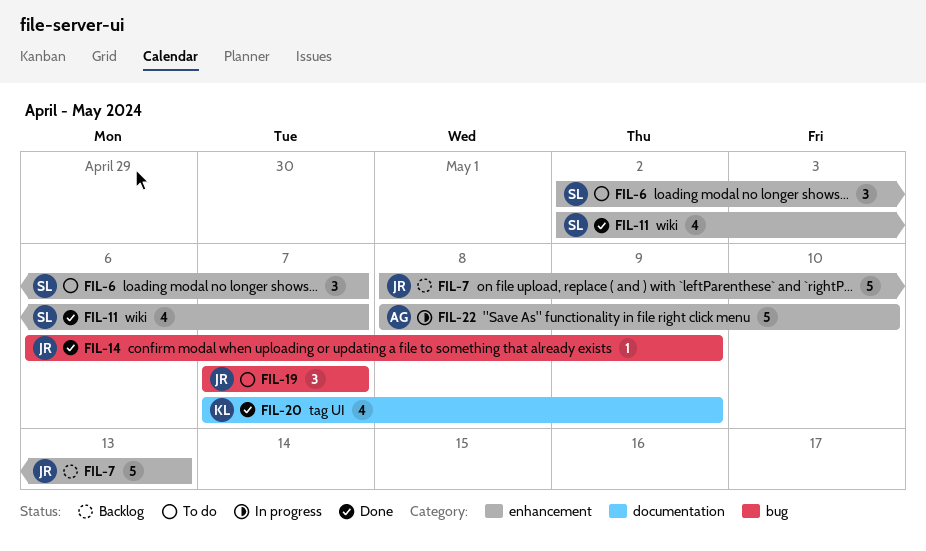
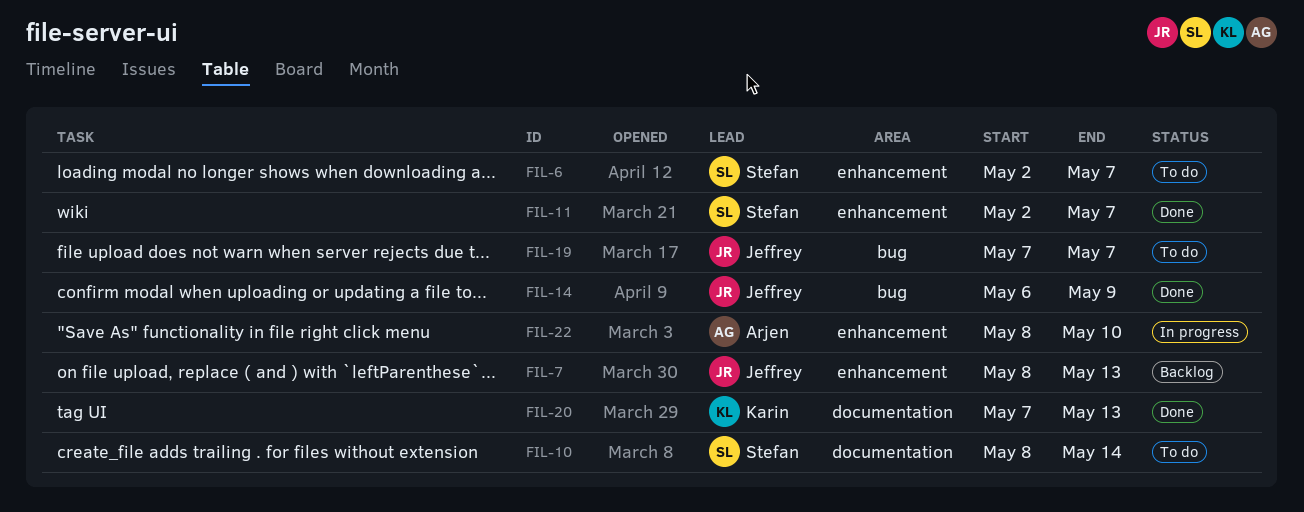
FIL-10: none -> present
FIL-20, due: May 9 -> May 13

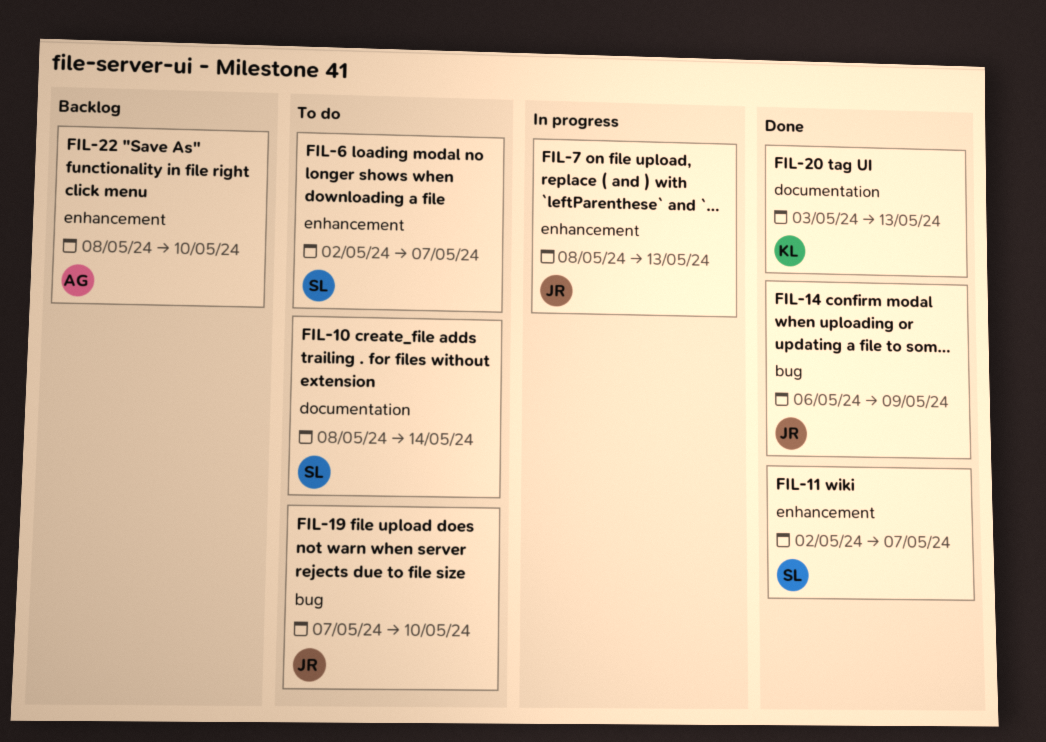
FIL-7, status: Backlog -> In progress
FIL-19, due: May 7 -> May 10
FIL-20, start: May 7 -> May 3
FIL-22, status: In progress -> Backlog

